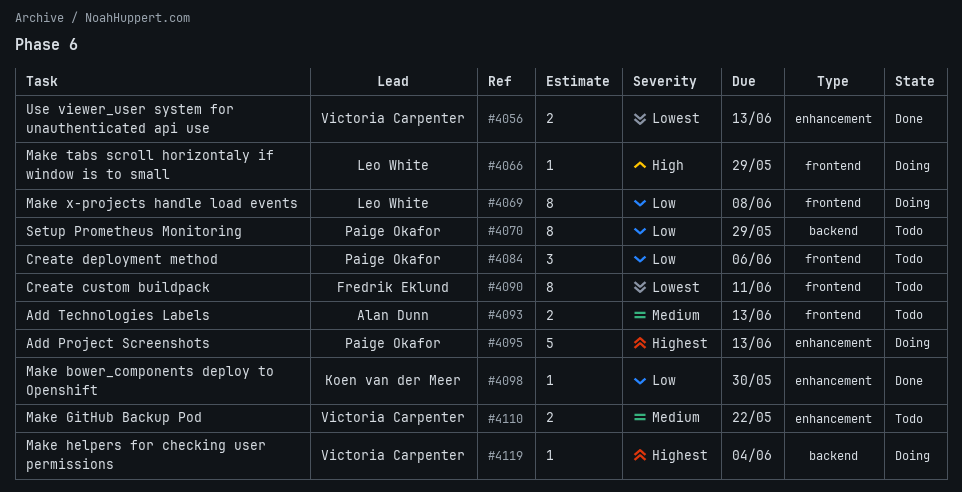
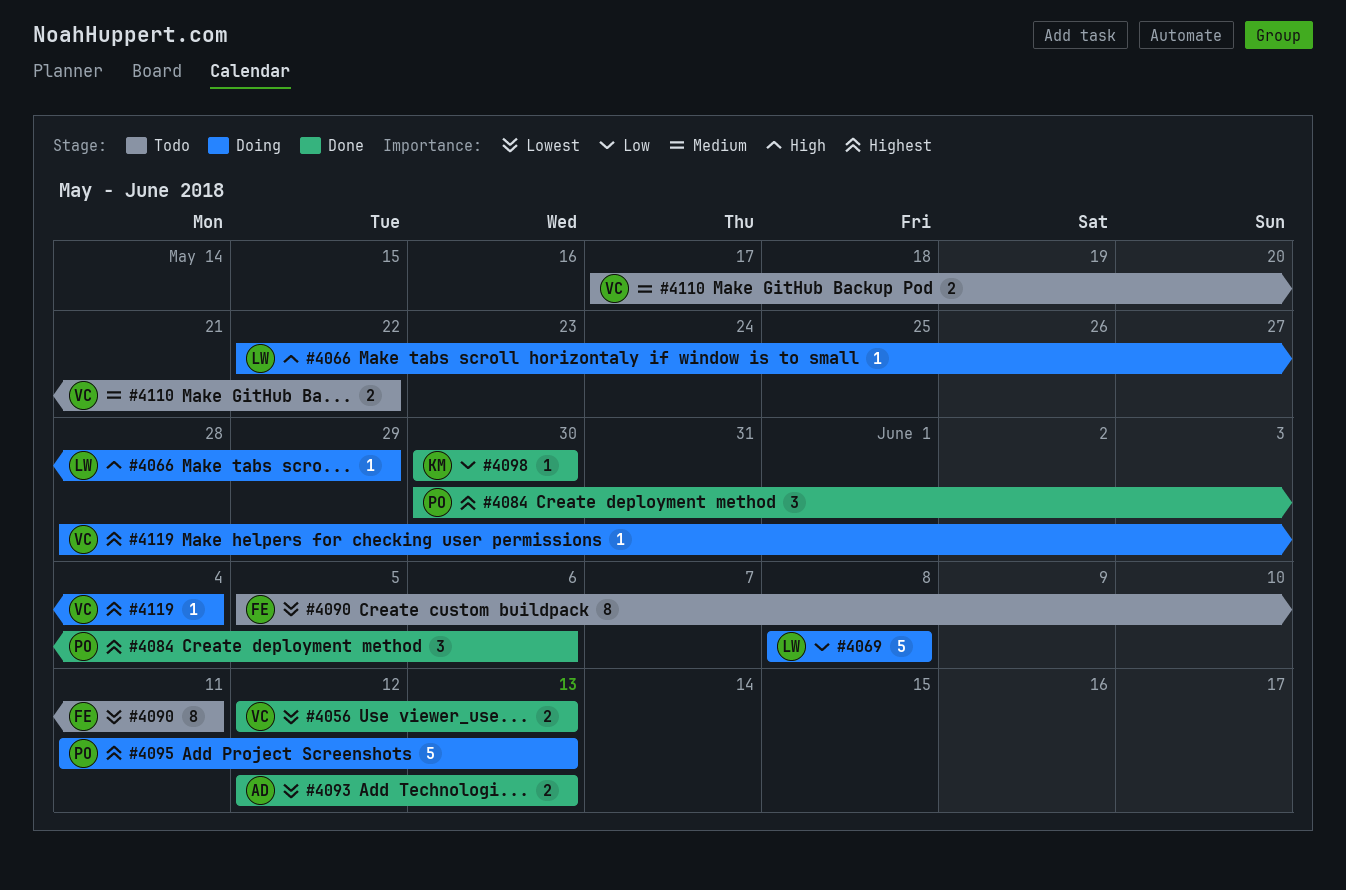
#4069, estimate: 8 -> 5
#4070: present -> none
#4084, status: Todo -> Done
#4084, priority: Low -> Highest
#4093, status: Todo -> Done
#4093, priority: Medium -> Lowest

